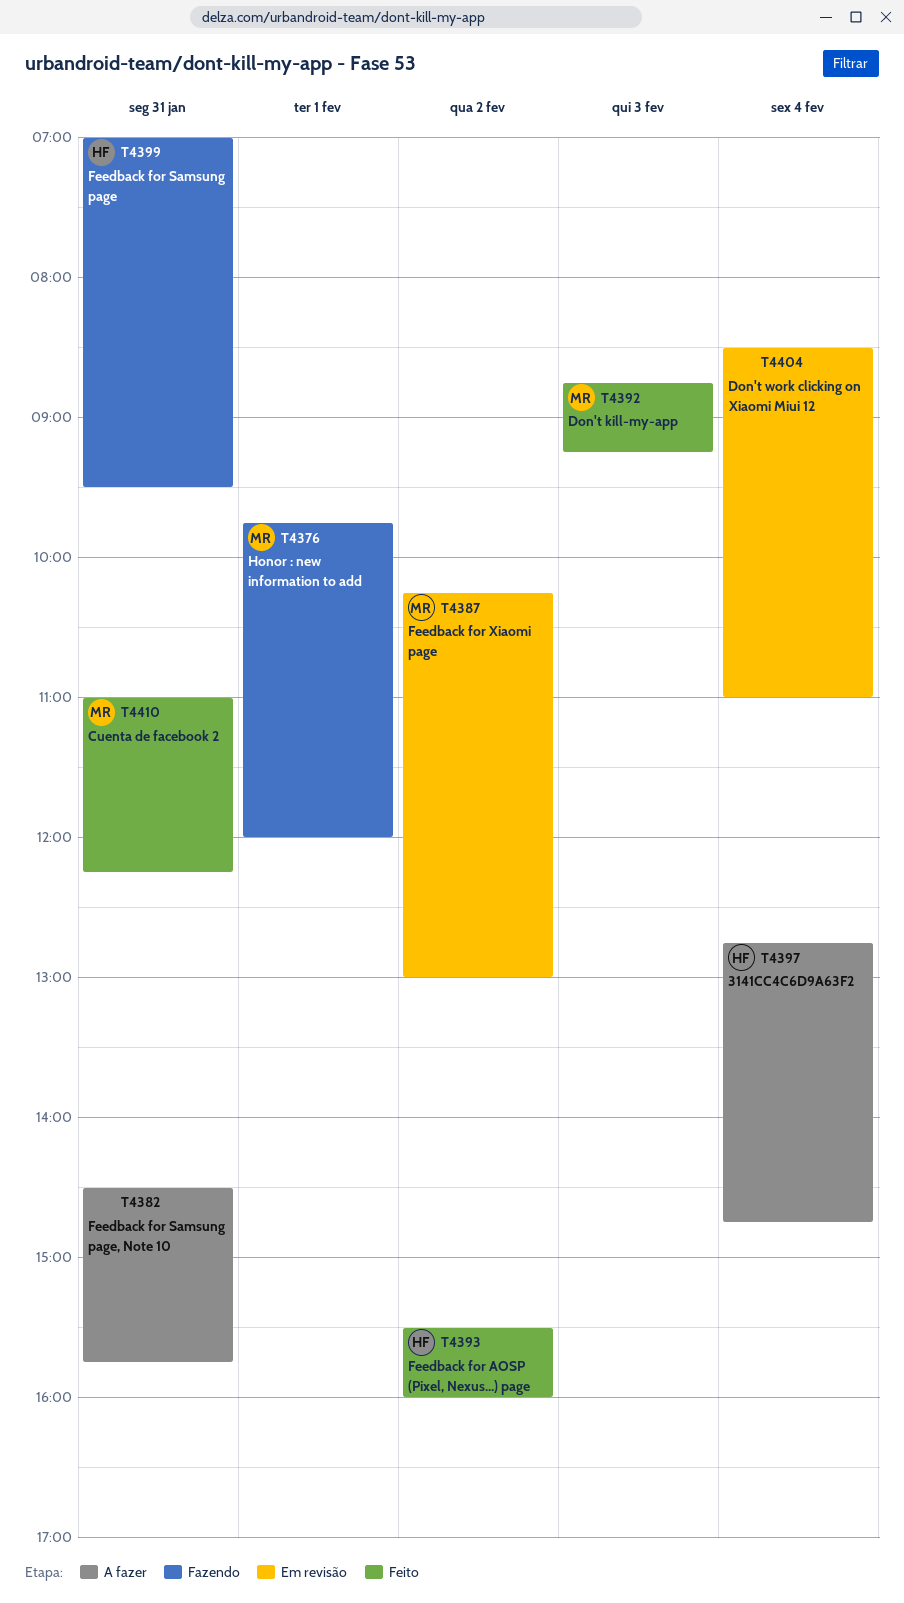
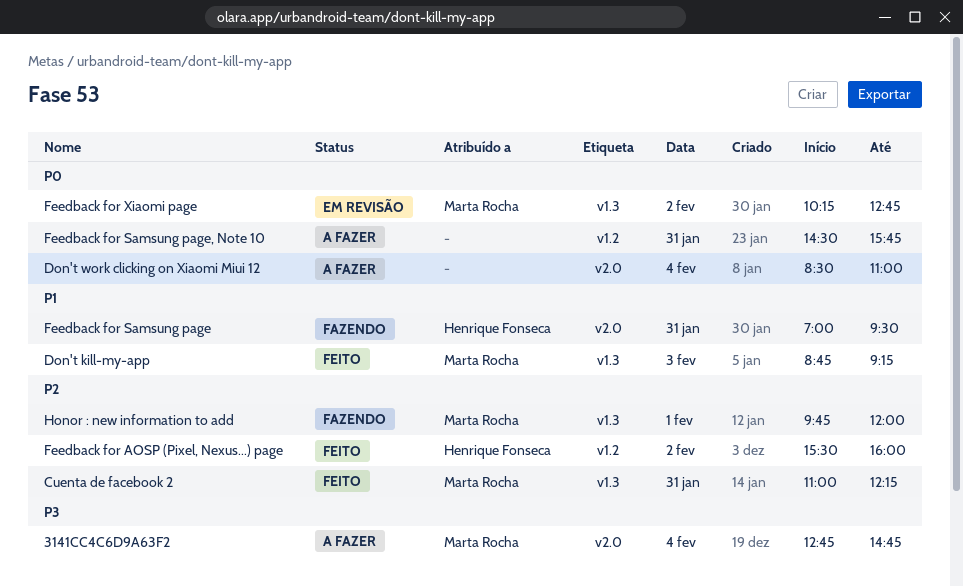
3141CC4C6D9A63F2, owner: Henrique Fonseca -> Marta Rocha
Don't work clicking on Xiaomi Miui 12, status: Em revisão -> A fazer
Feedback for Xiaomi page, ends: 13:00 -> 12:45

